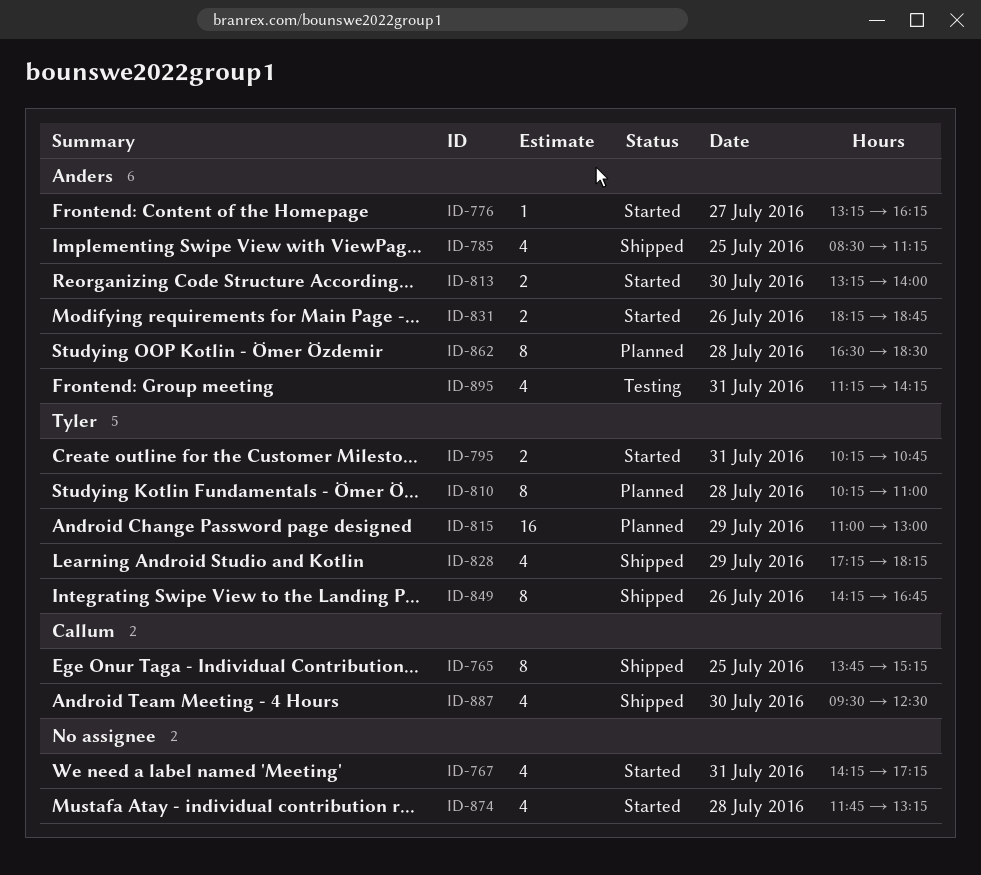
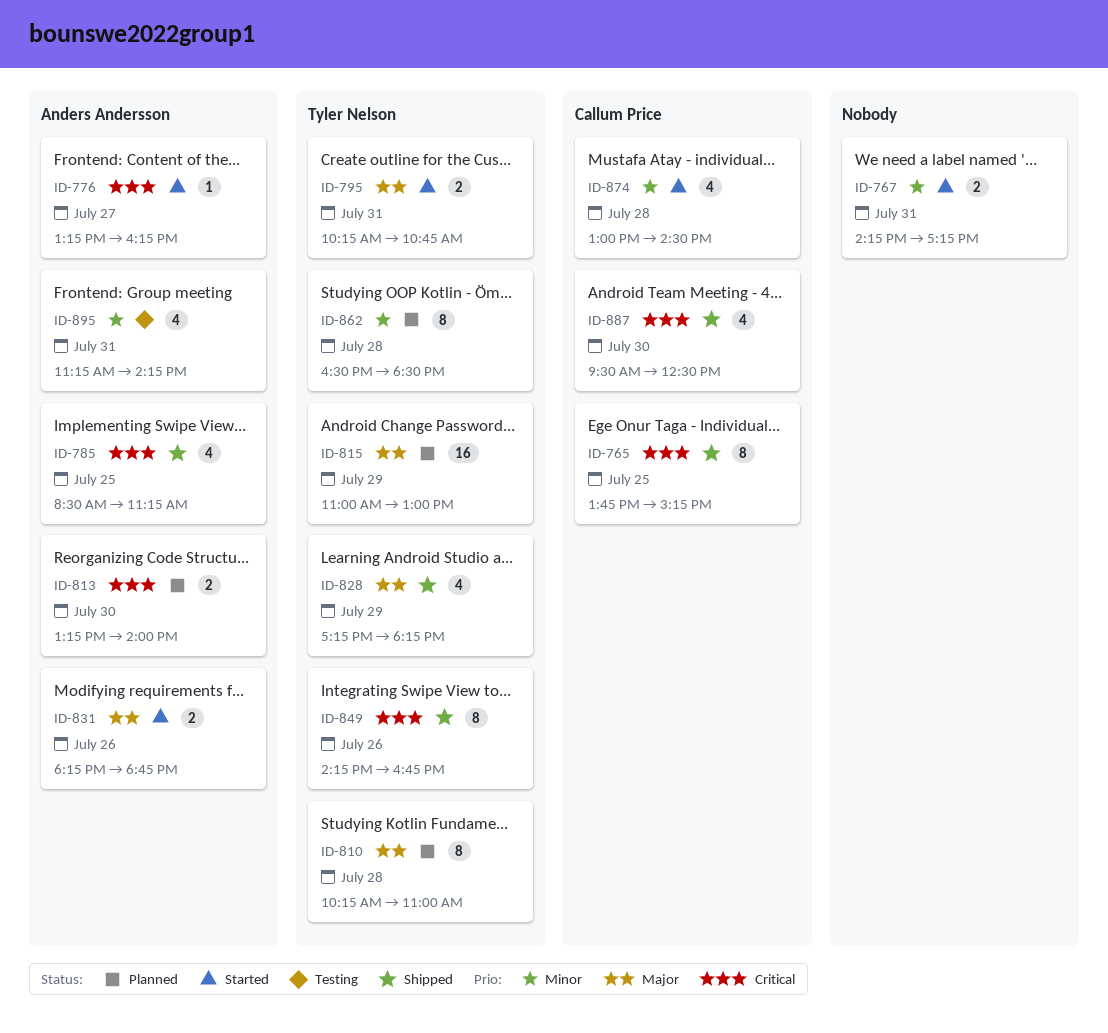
ID-767, estimate: 4 -> 2
ID-813, status: Started -> Planned
ID-862, owner: Anders Andersson -> Tyler Nelson
ID-874, owner: none -> Callum Price
ID-874, begins: 11:45 -> 13:00
ID-874, ends: 13:15 -> 14:30

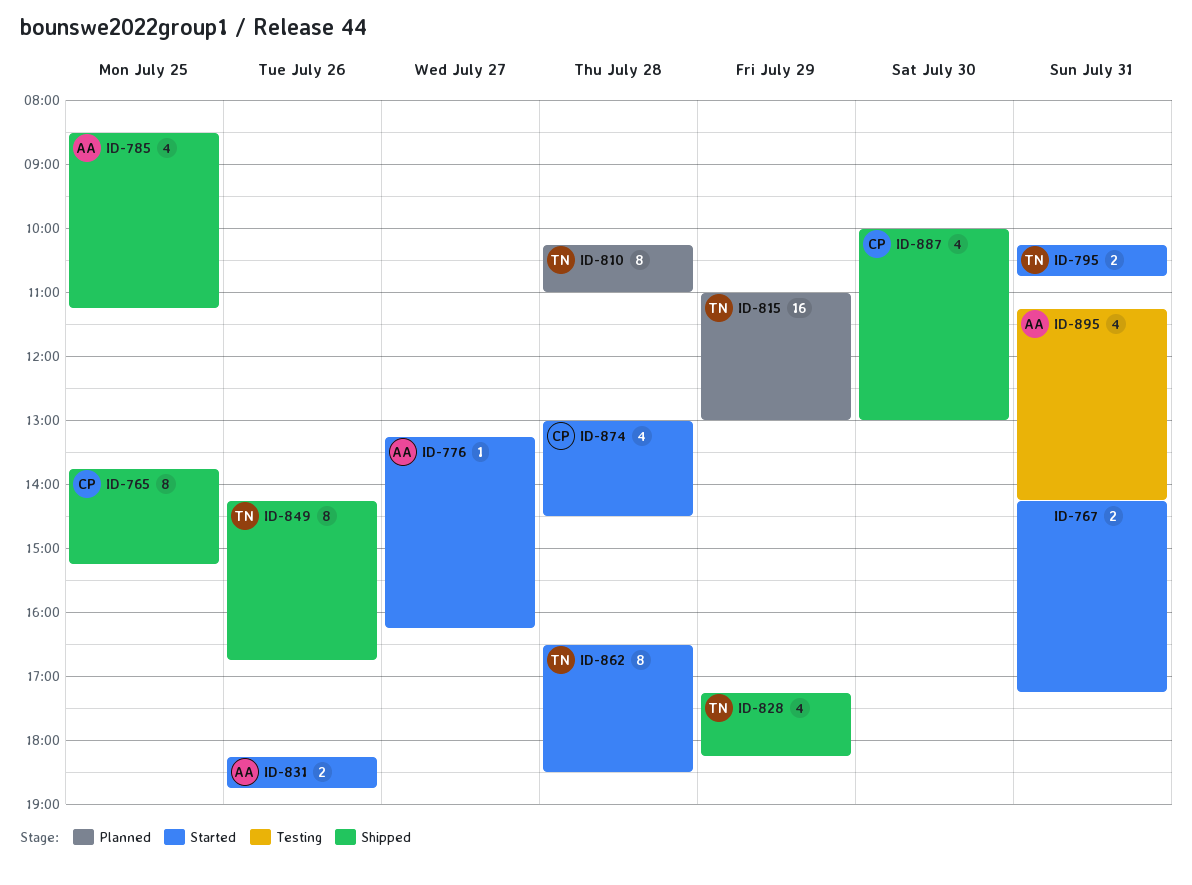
ID-813: present -> none
ID-862, status: Planned -> Started
ID-887, begins: 09:30 -> 10:00
ID-887, ends: 12:30 -> 13:00

